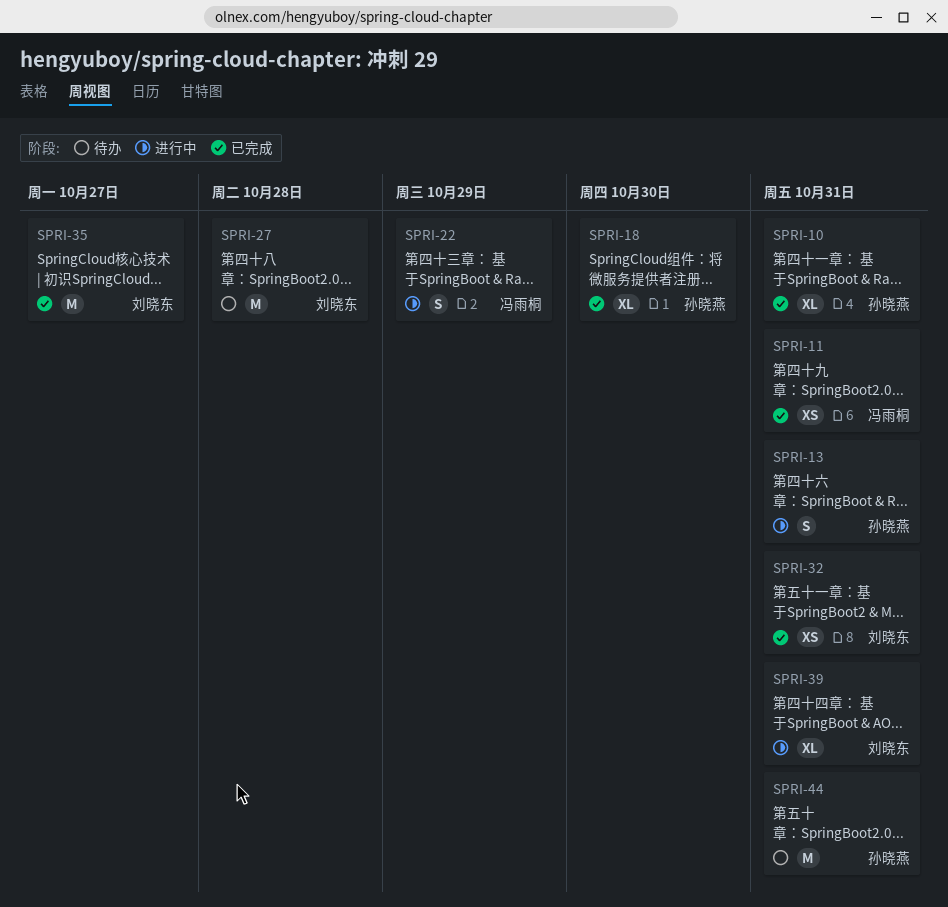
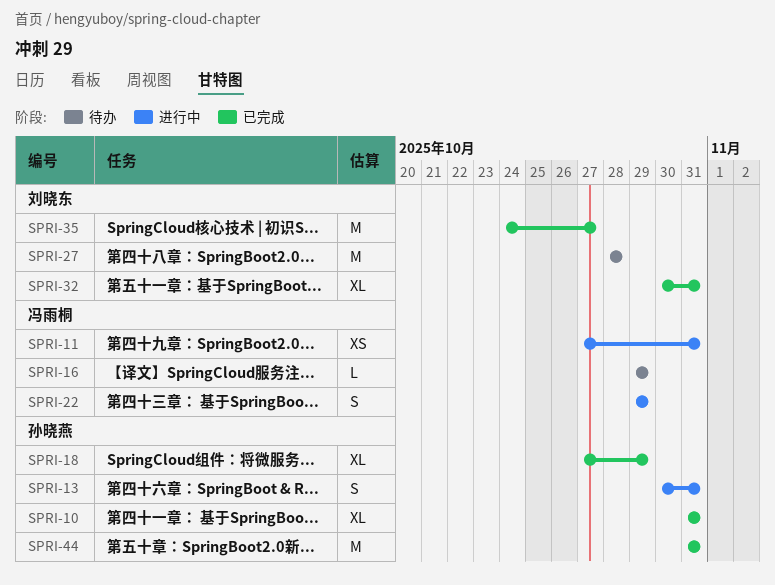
SPRI-11, status: 已完成 -> 进行中
SPRI-16: none -> present
SPRI-18, due: Oct 30 -> Oct 29
SPRI-32, estimate: XS -> XL
SPRI-39: present -> none
SPRI-44, status: 待办 -> 已完成

